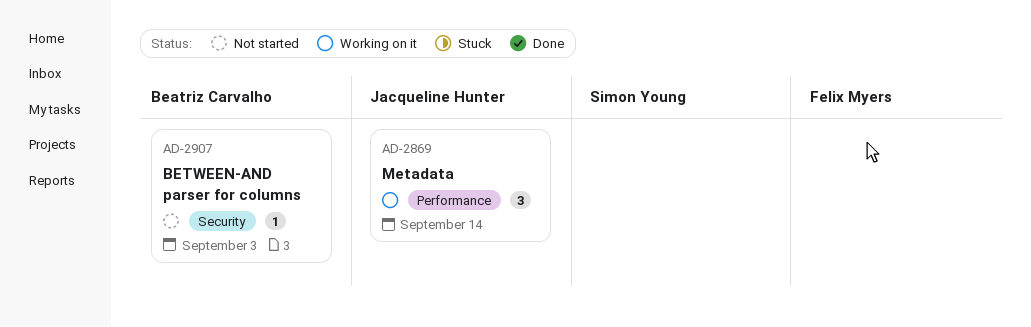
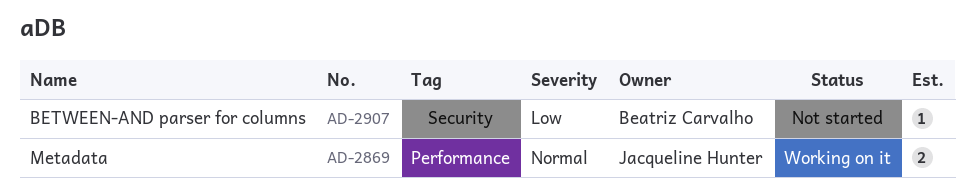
AD-2869, estimate: 3 -> 2

